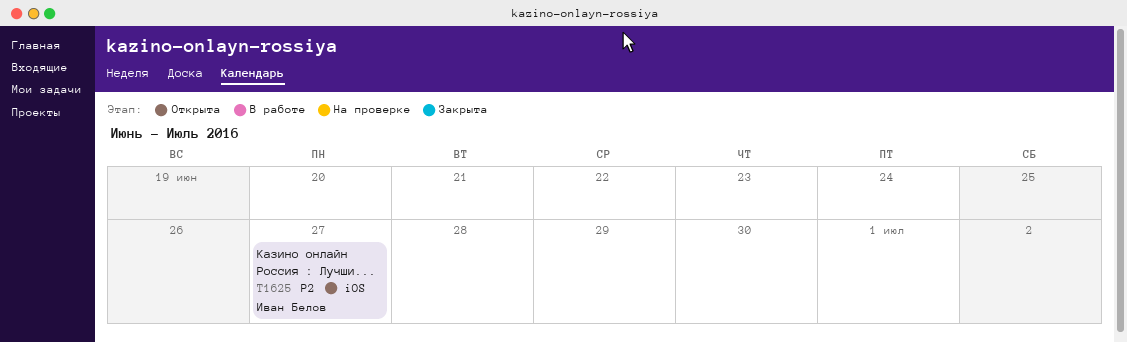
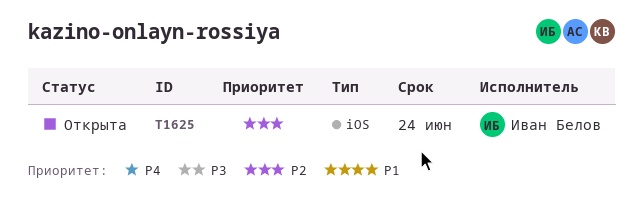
T1625, due: Jun 27 -> Jun 24

